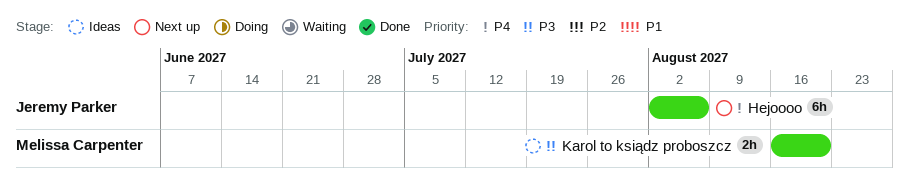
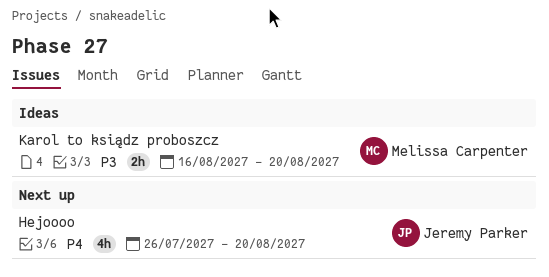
Hejoooo, estimate: 6h -> 4h
Hejoooo, start: Aug 2 -> Jul 26
Hejoooo, due: Aug 6 -> Aug 20

